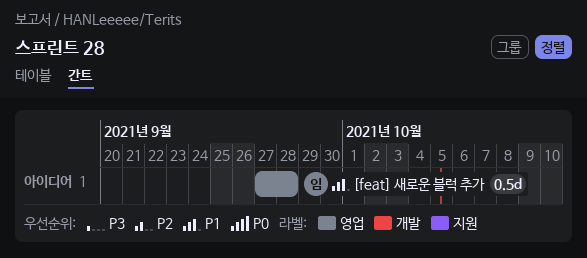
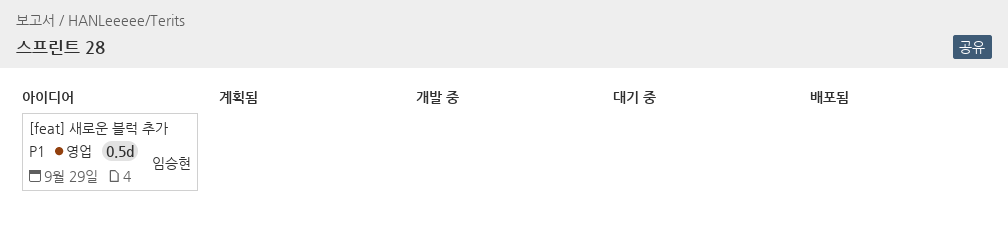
[feat] 새로운 블럭 추가, due: Sep 28 -> Sep 29

